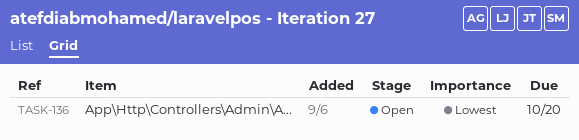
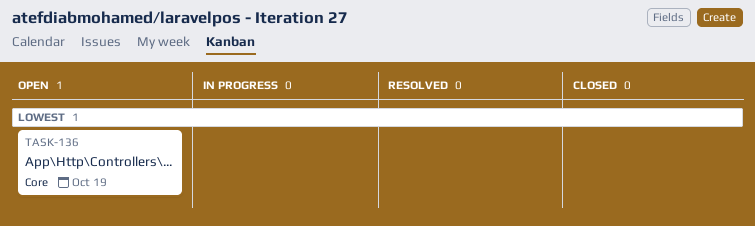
TASK-136, due: Oct 20 -> Oct 19

